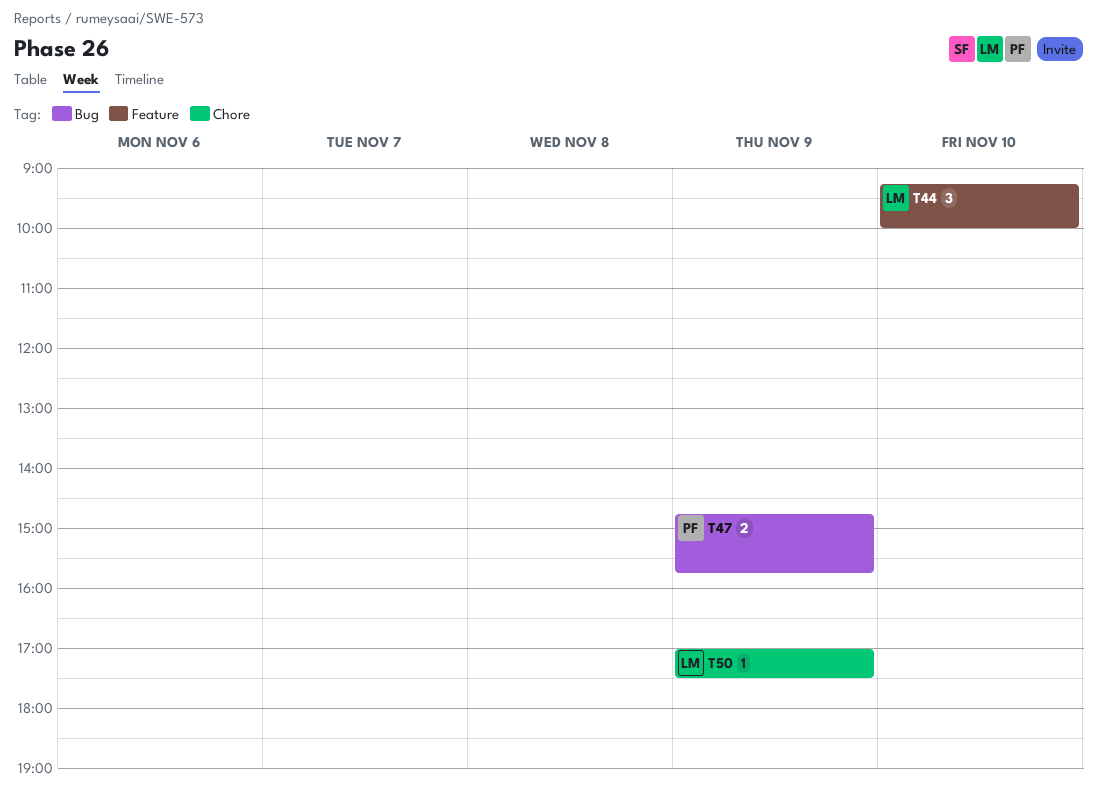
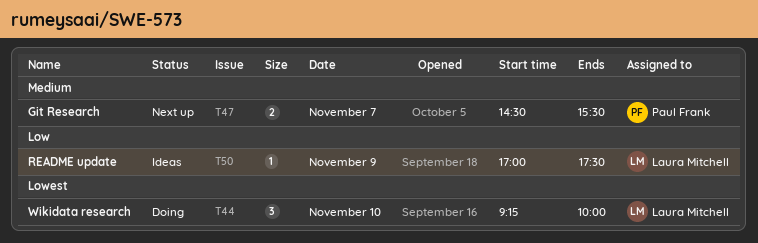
T47, day: Nov 9 -> Nov 7
T47, begins: 14:45 -> 14:30
T47, ends: 15:45 -> 15:30

